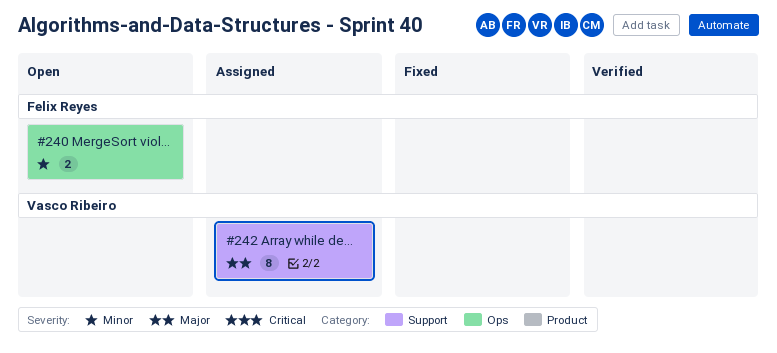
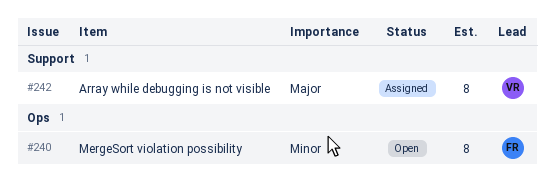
#240, estimate: 2 -> 8

